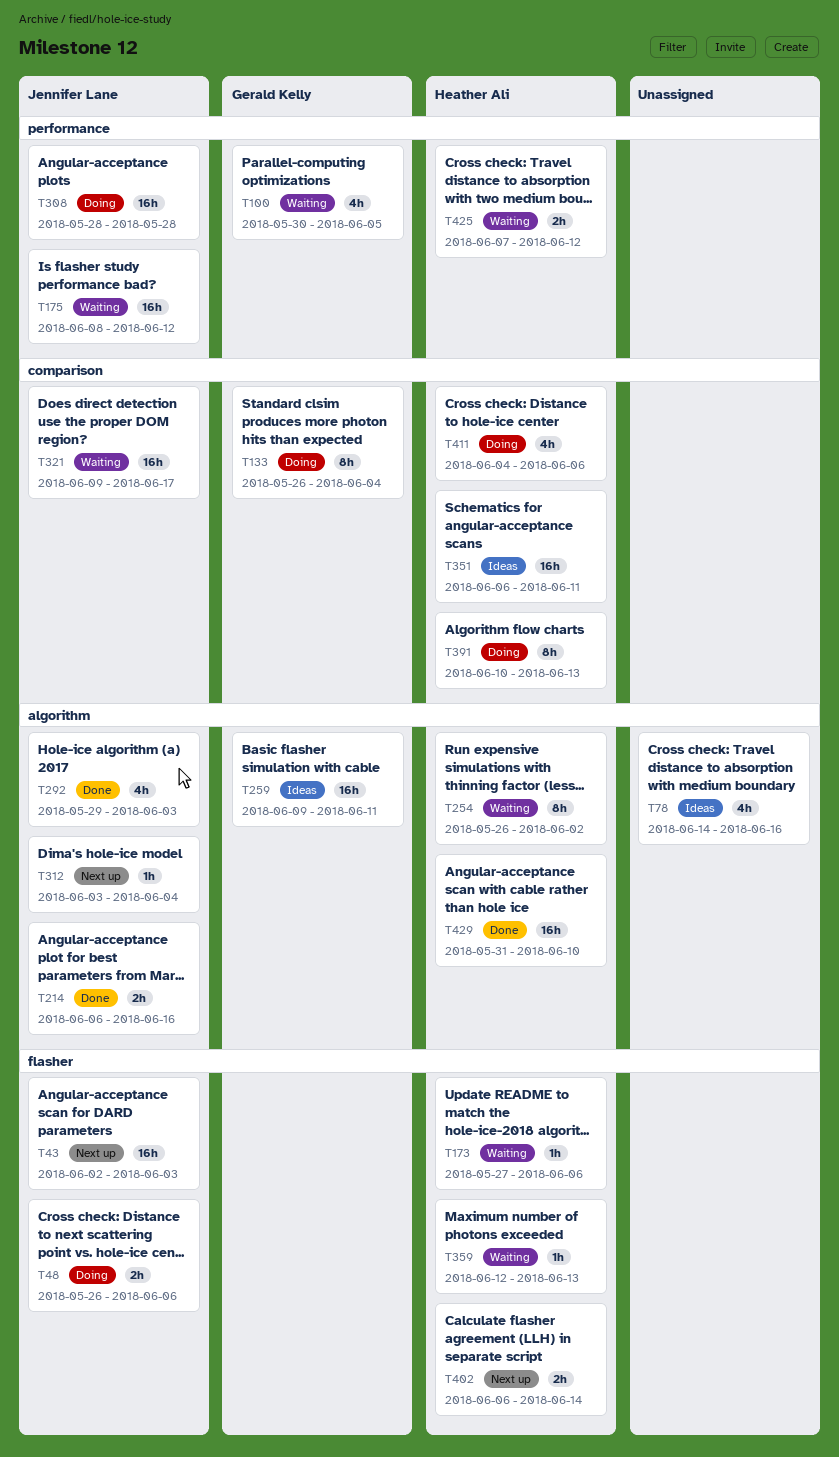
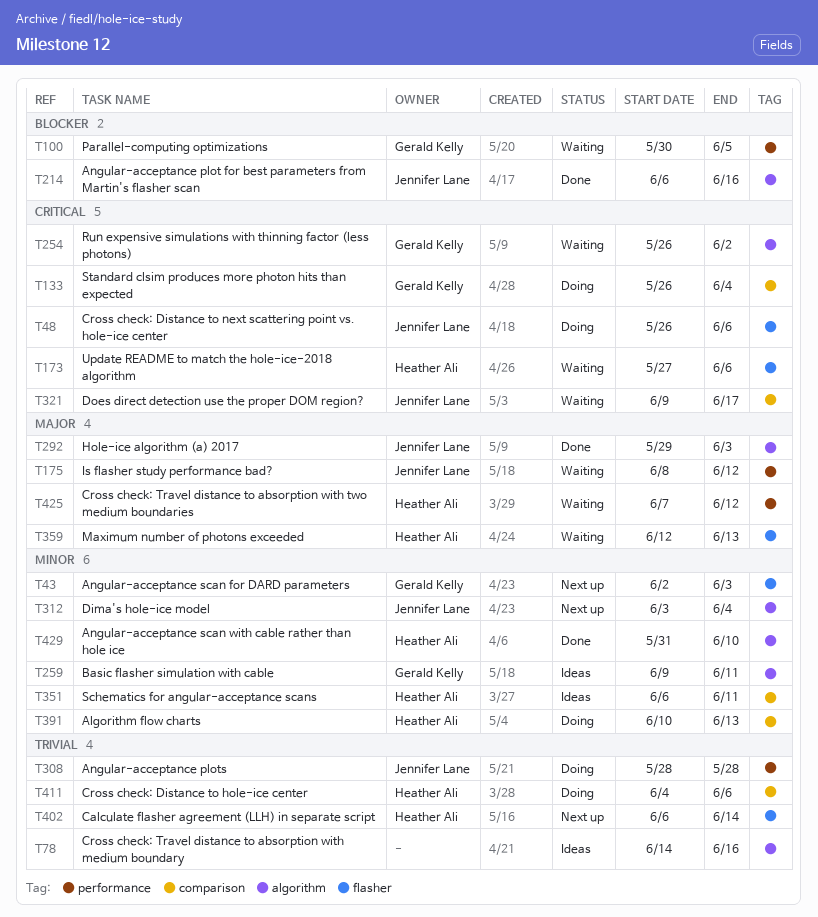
T43, owner: Jennifer Lane -> Gerald Kelly
T254, owner: Heather Ali -> Gerald Kelly

